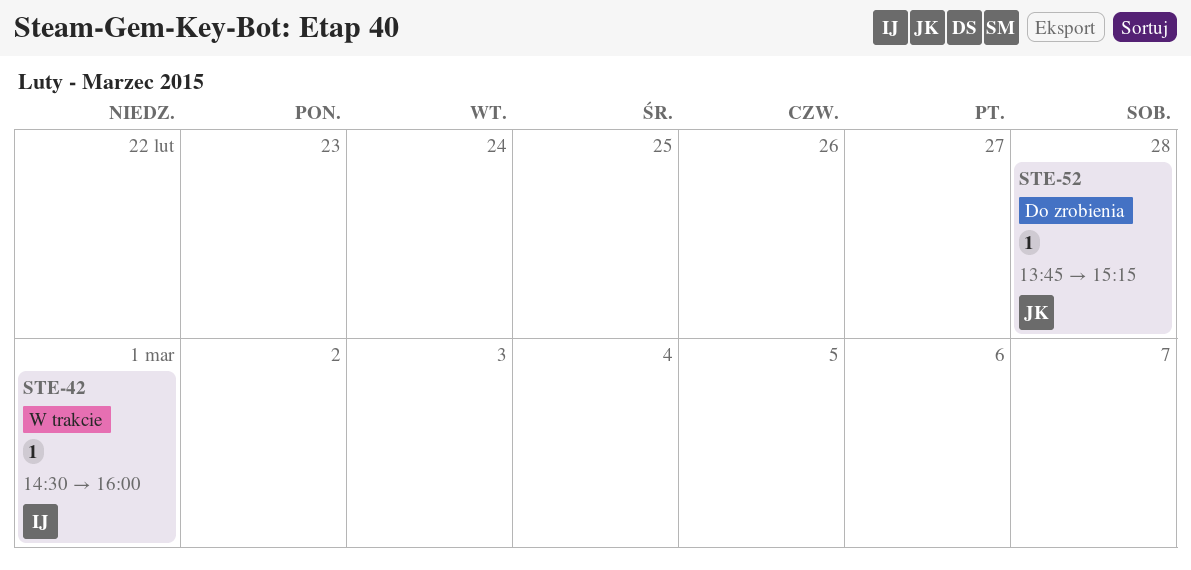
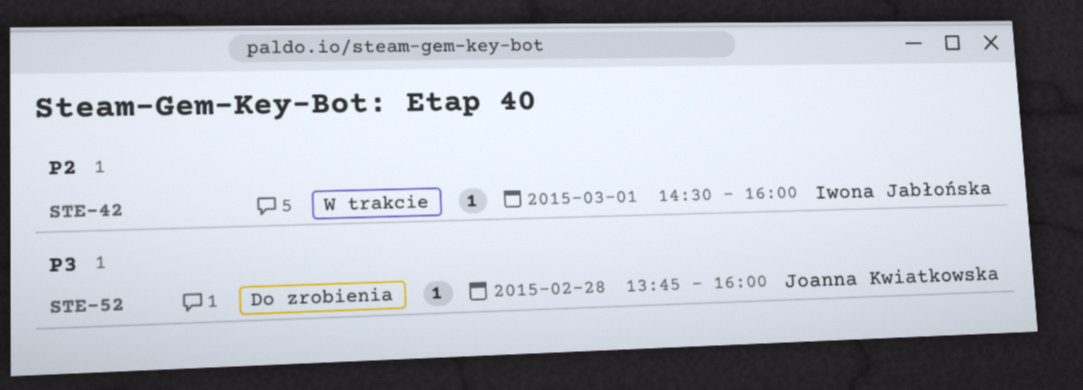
STE-52, ends: 15:15 -> 16:00

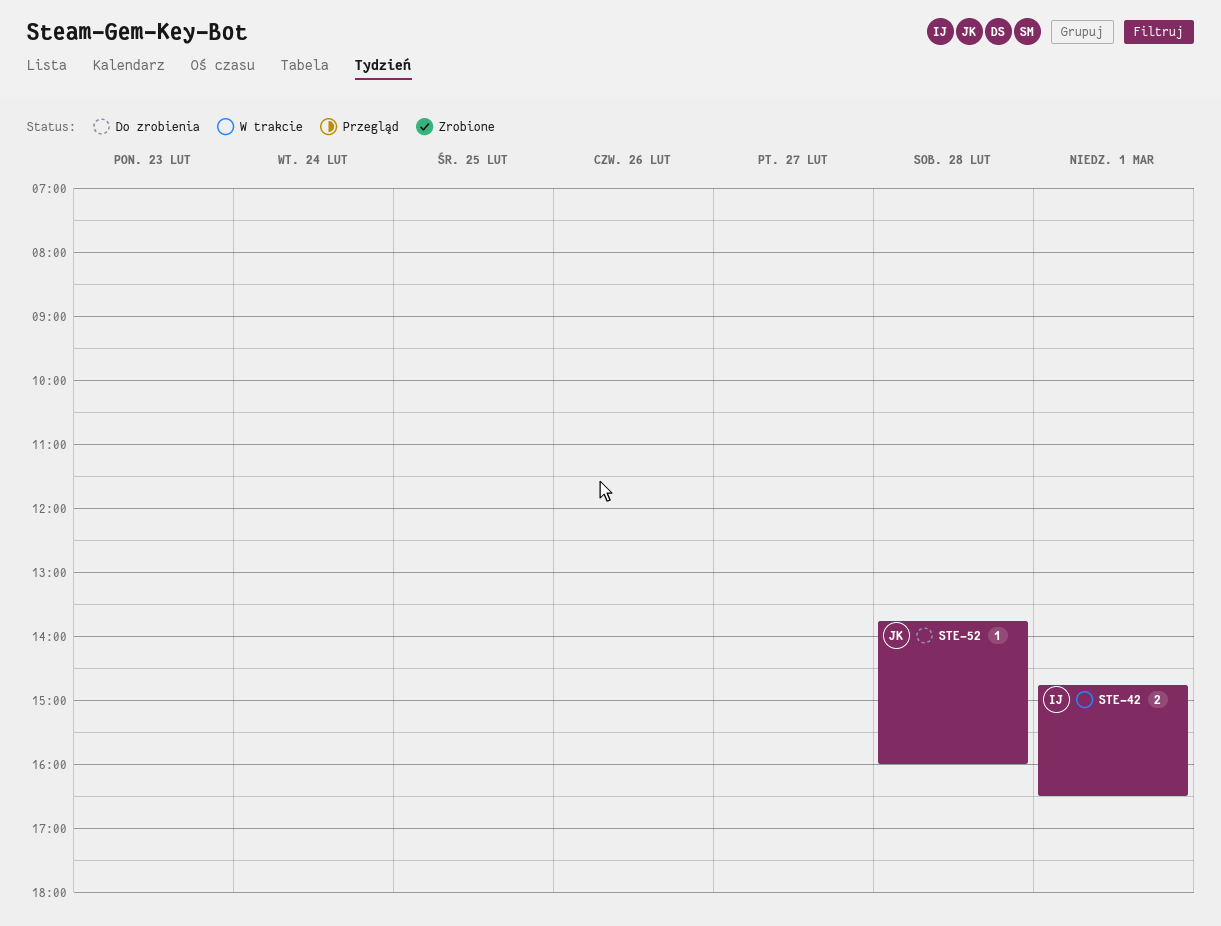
STE-42, estimate: 1 -> 2
STE-42, begins: 14:30 -> 14:45
STE-42, ends: 16:00 -> 16:30

